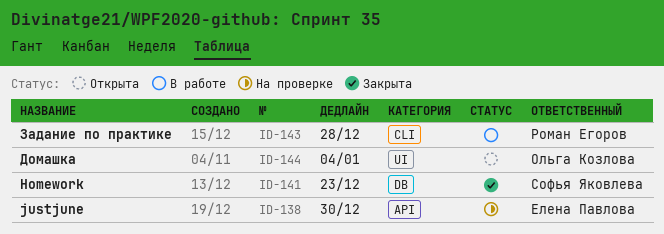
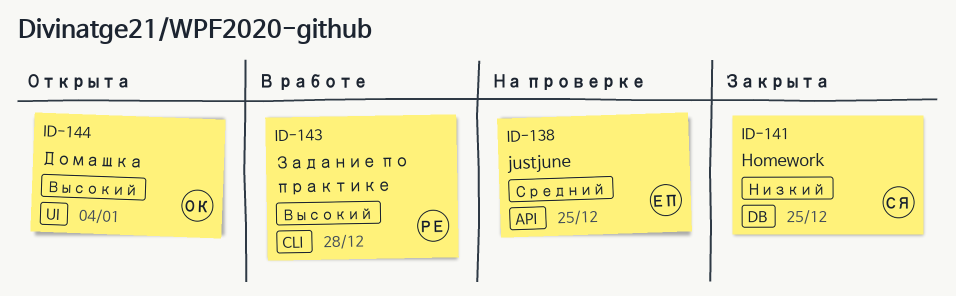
ID-138, due: Dec 30 -> Dec 25
ID-141, due: Dec 23 -> Dec 25

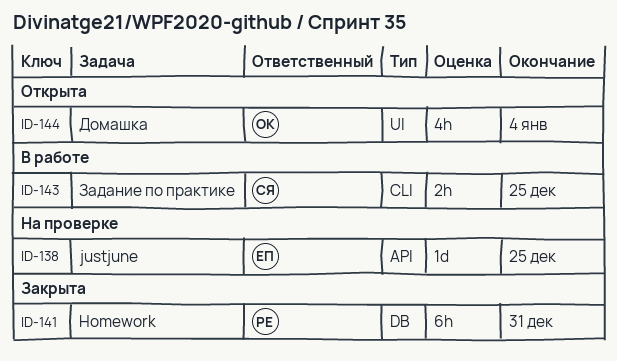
ID-141, owner: СЯ -> РЕ
ID-141, due: Dec 25 -> Dec 31
ID-143, owner: РЕ -> СЯ
ID-143, due: Dec 28 -> Dec 25

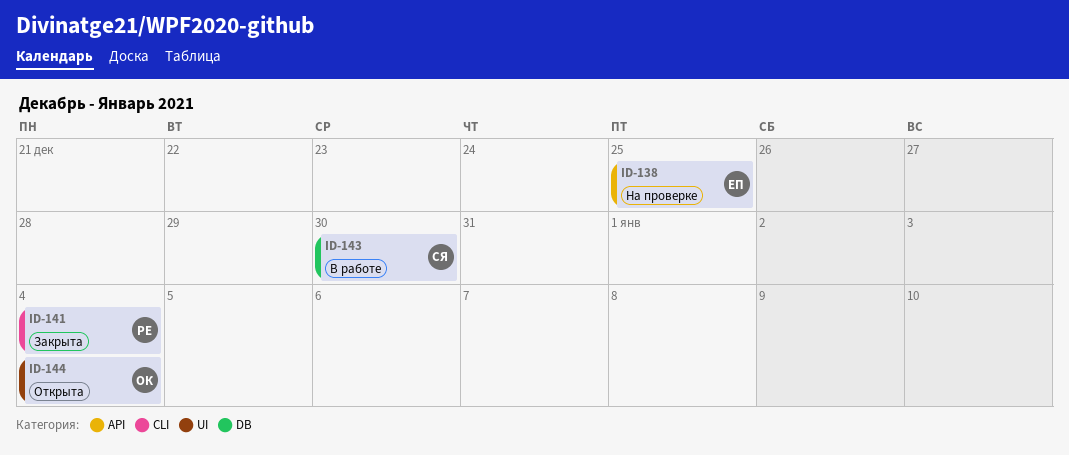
ID-141, label: DB -> CLI
ID-141, due: Dec 31 -> Jan 4
ID-143, label: CLI -> DB
ID-143, due: Dec 25 -> Dec 30

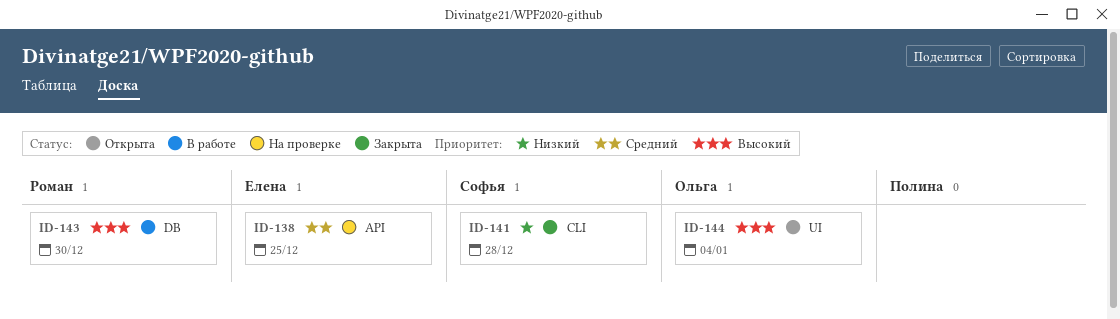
ID-141, owner: Роман -> Софья
ID-141, due: Jan 4 -> Dec 28
ID-143, owner: Софья -> Роман

